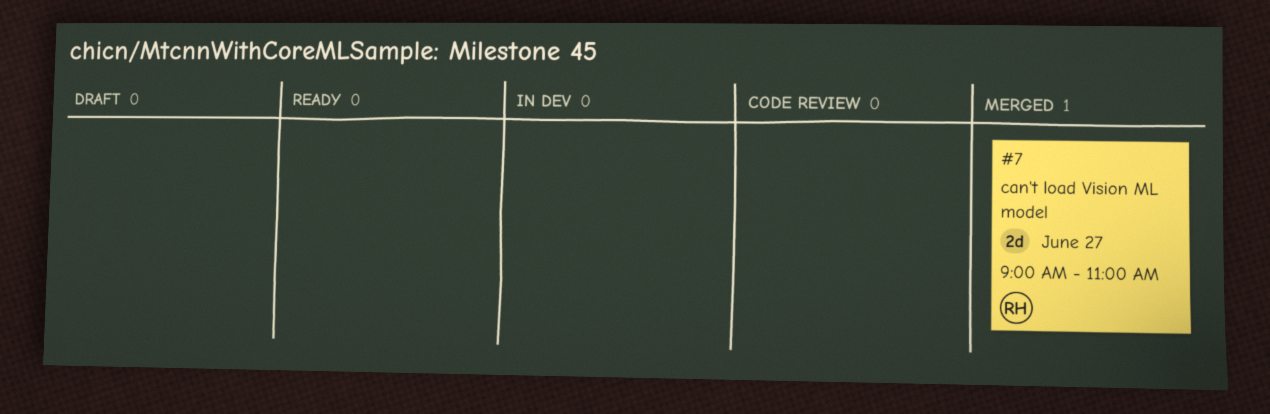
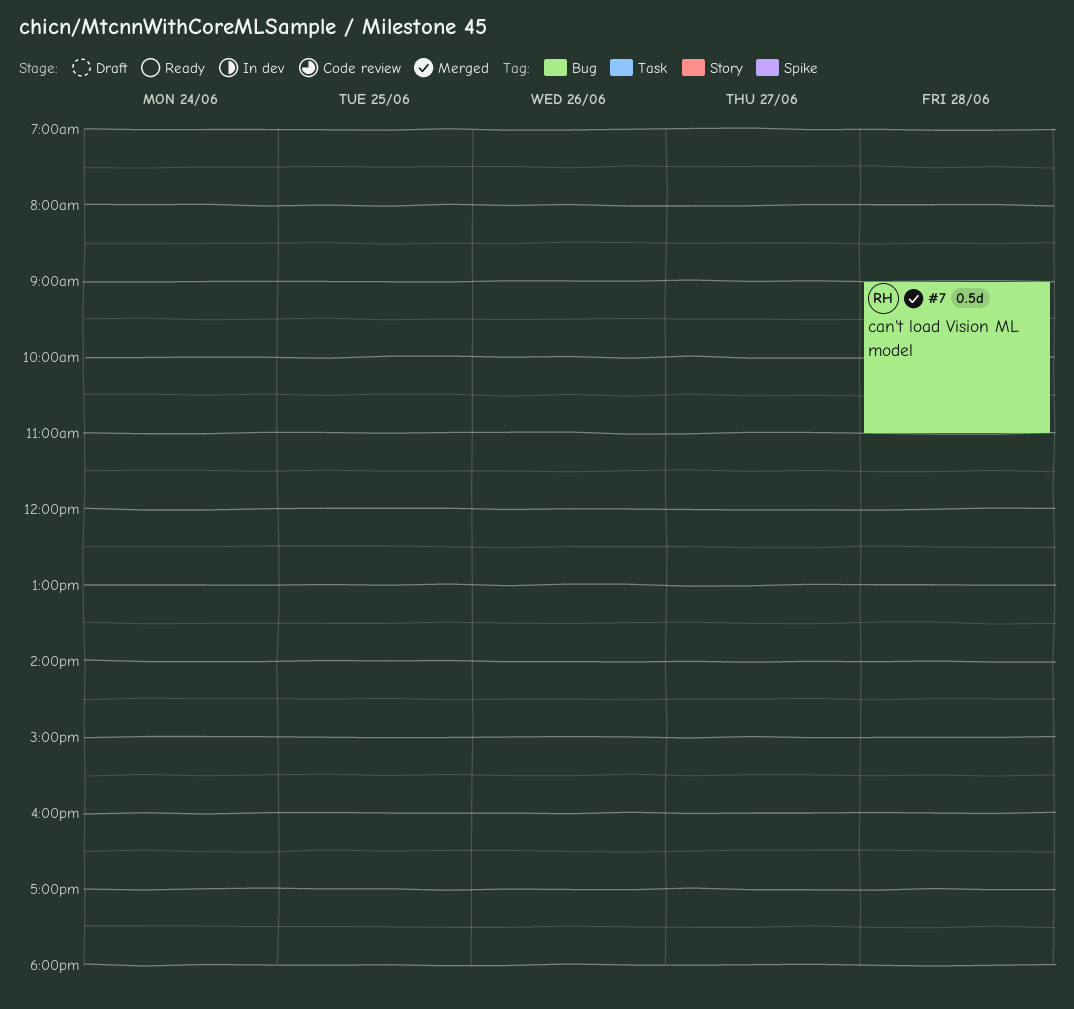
#7, estimate: 2d -> 0.5d
#7, day: Jun 27 -> Jun 28

